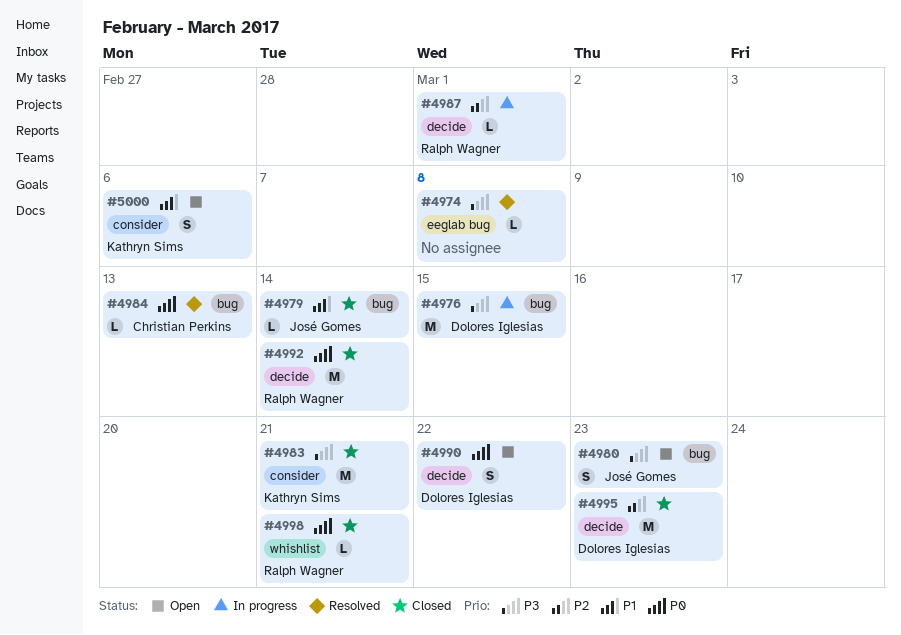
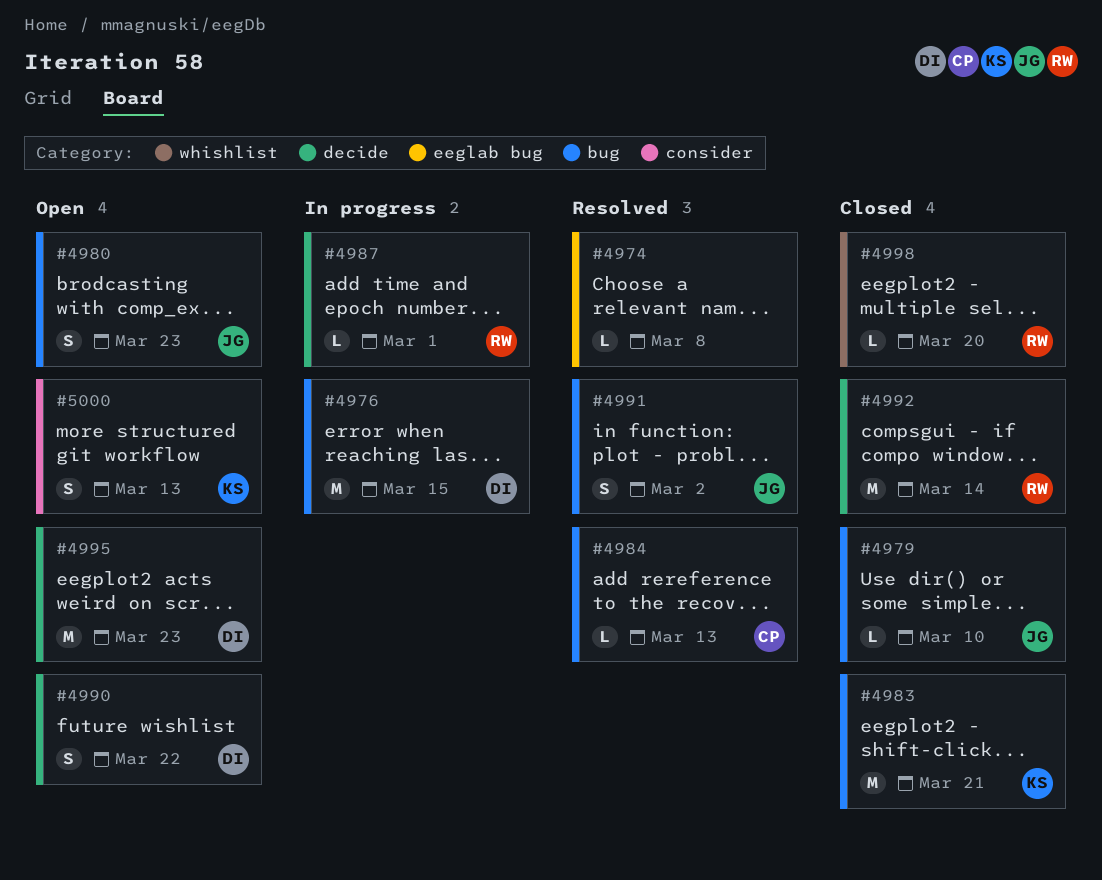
#4979, due: Mar 14 -> Mar 10
#4983, label: consider -> bug
#4991: none -> present
#4995, status: Closed -> Open
#4998, due: Mar 21 -> Mar 20
#5000, due: Mar 6 -> Mar 13

